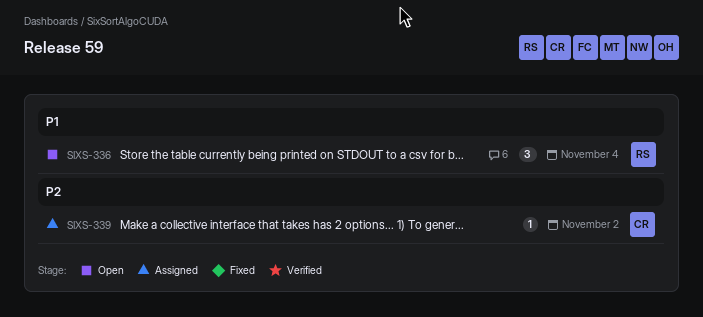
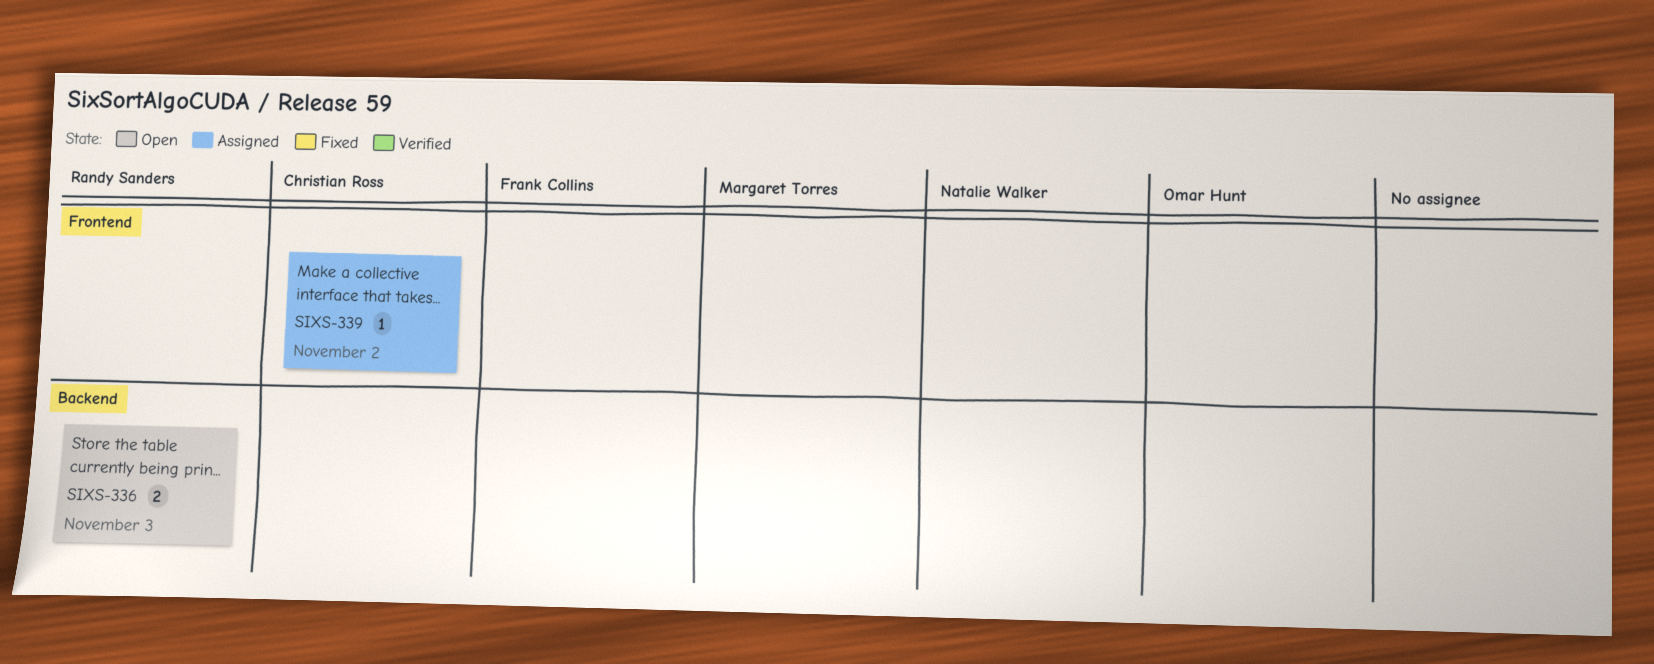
SIXS-336, estimate: 3 -> 2
SIXS-336, due: Nov 4 -> Nov 3

